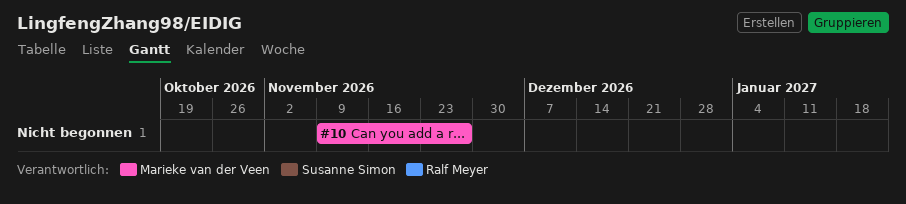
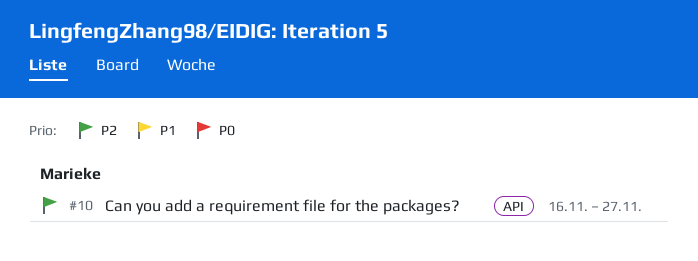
#10, start: Nov 9 -> Nov 16

